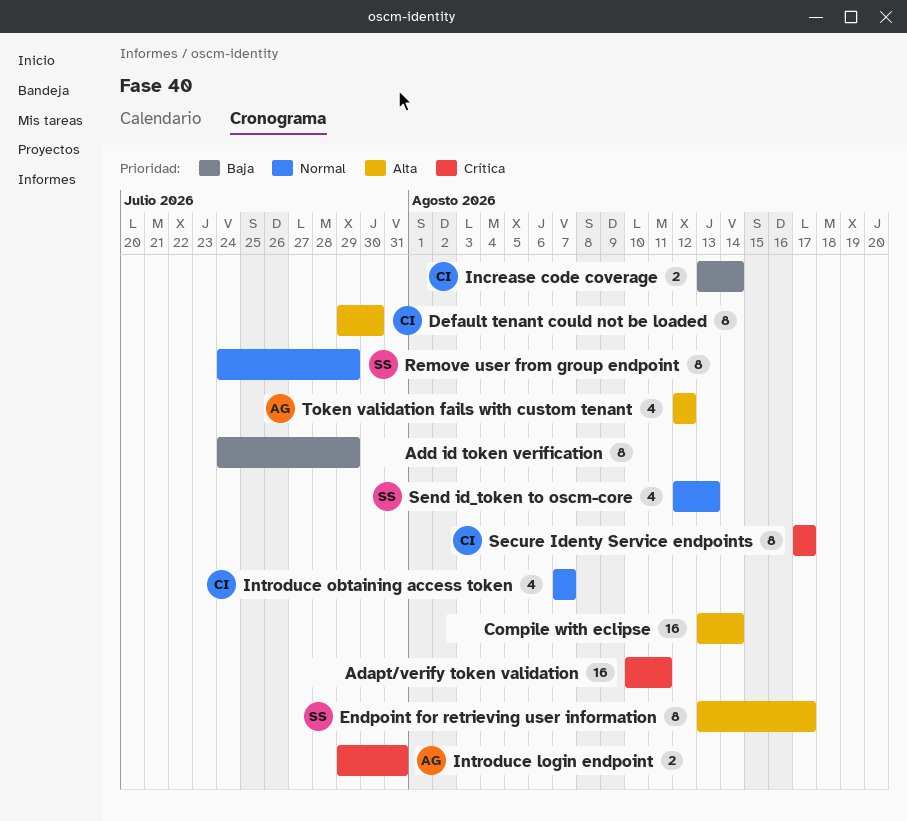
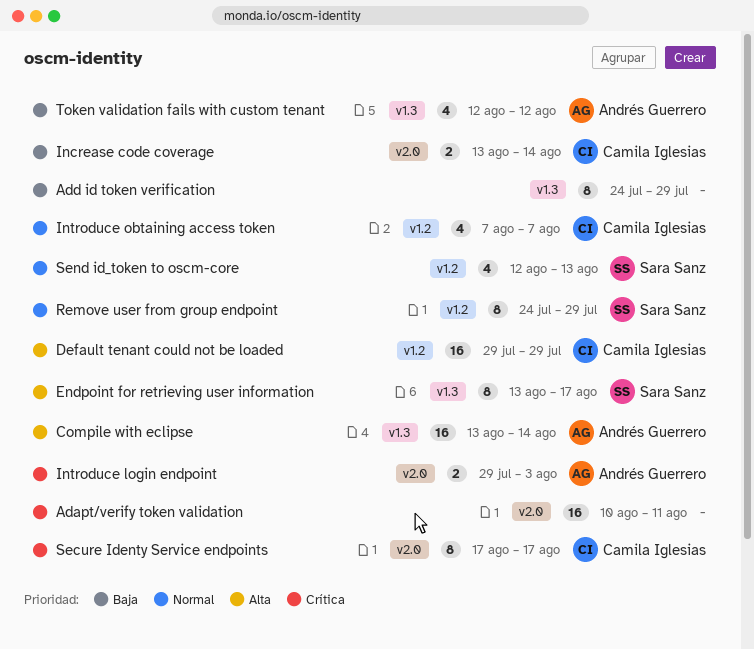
Compile with eclipse, owner: none -> Andrés Guerrero
Default tenant could not be loaded, estimate: 8 -> 16
Default tenant could not be loaded, due: Jul 30 -> Jul 29
Introduce login endpoint, due: Jul 31 -> Aug 3
Token validation fails with custom tenant, priority: Alta -> Baja

